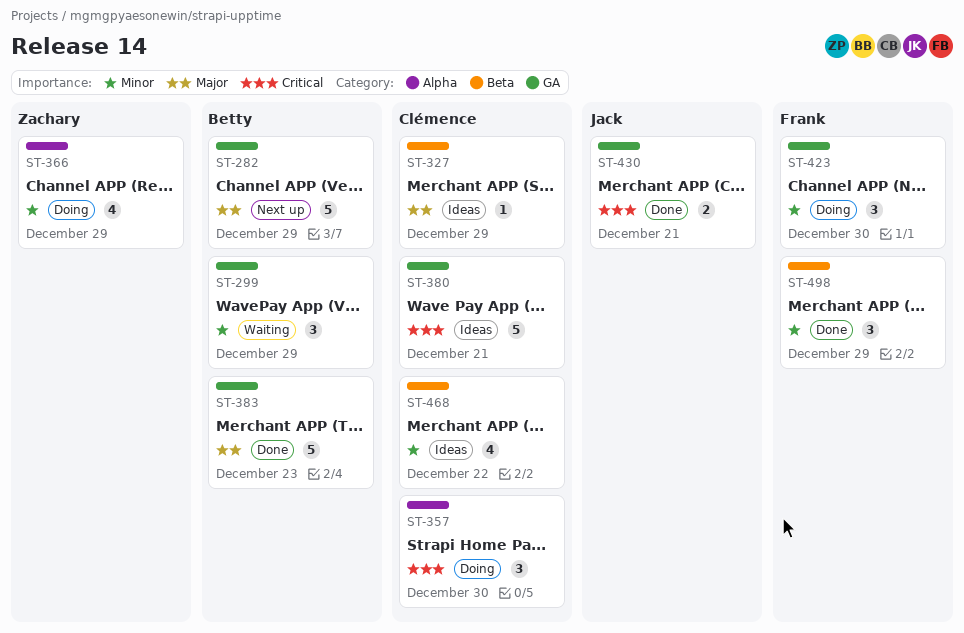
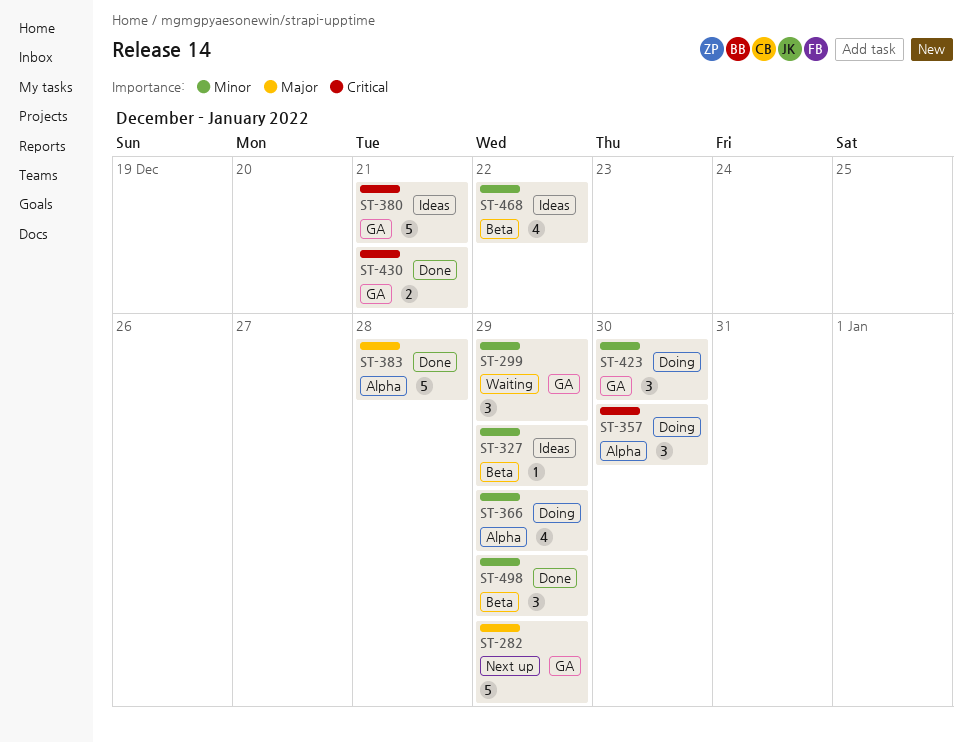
ST-327, priority: Major -> Minor
ST-383, label: GA -> Alpha
ST-383, due: Dec 23 -> Dec 28

